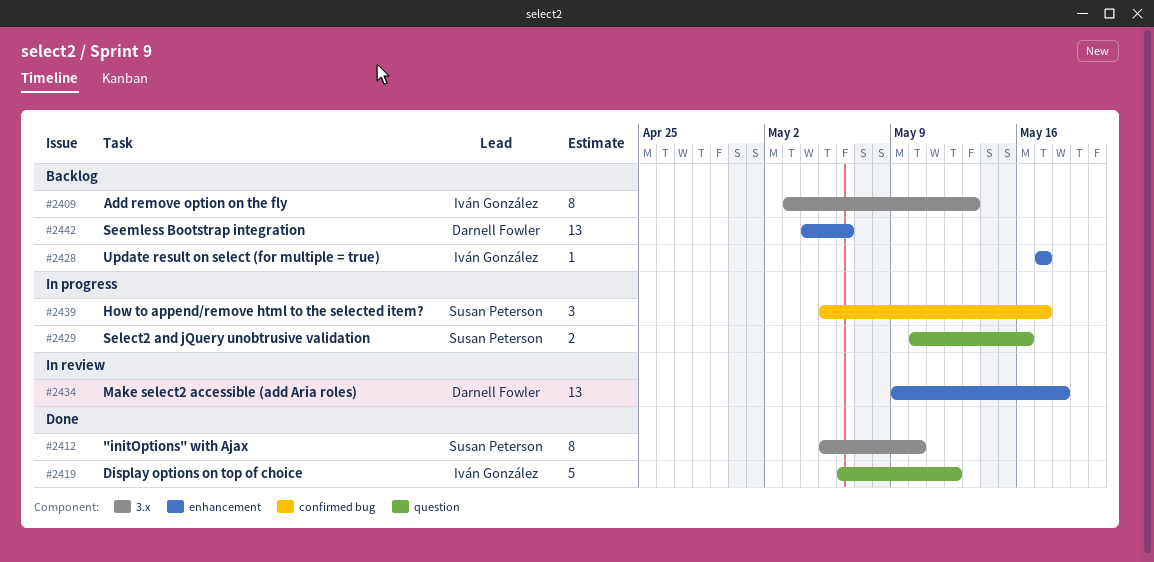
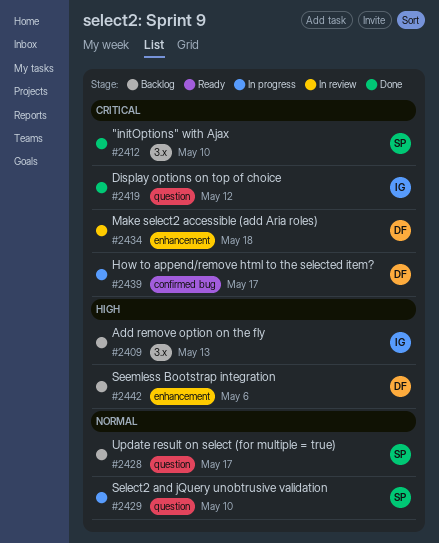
#2428, owner: Iván González -> Susan Peterson
#2428, label: enhancement -> question
#2429, due: May 16 -> May 10
#2439, owner: Susan Peterson -> Darnell Fowler

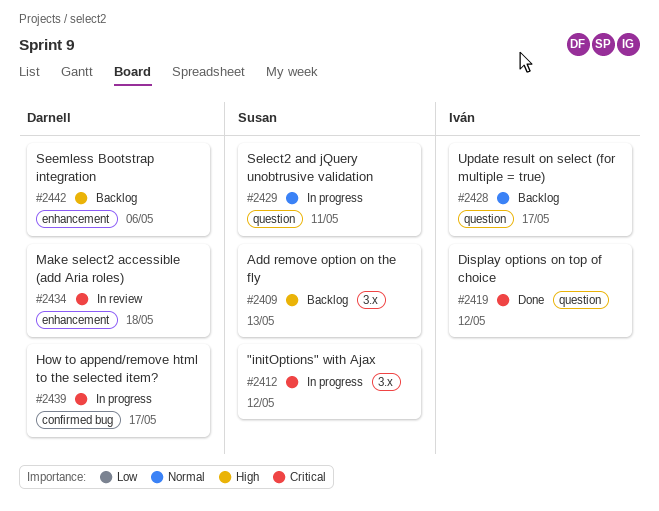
#2409, owner: Iván -> Susan
#2412, status: Done -> In progress
#2412, due: May 10 -> May 12
#2428, owner: Susan -> Iván
#2429, due: May 10 -> May 11

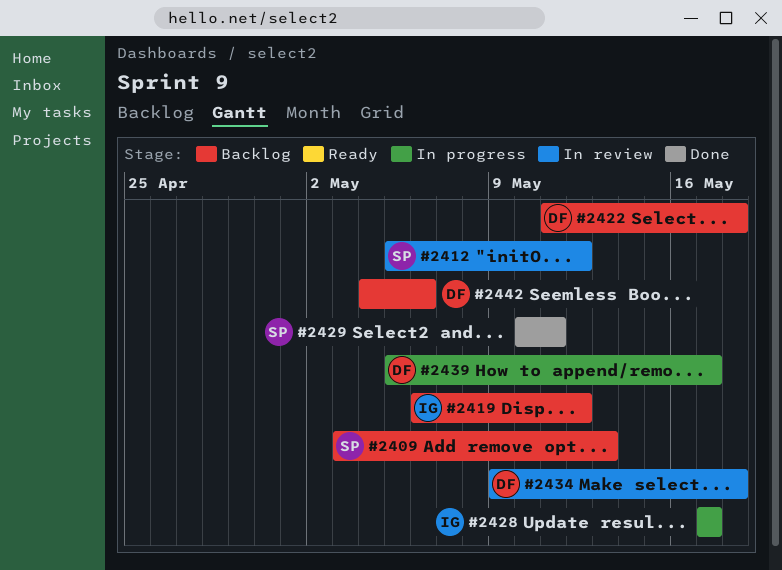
#2412, status: In progress -> In review
#2419, status: Done -> Backlog
#2422: none -> present
#2428, status: Backlog -> In progress
#2429, status: In progress -> Done

